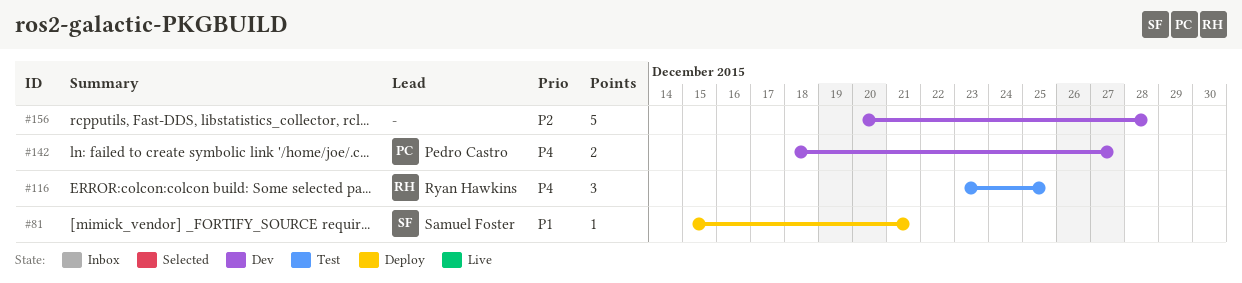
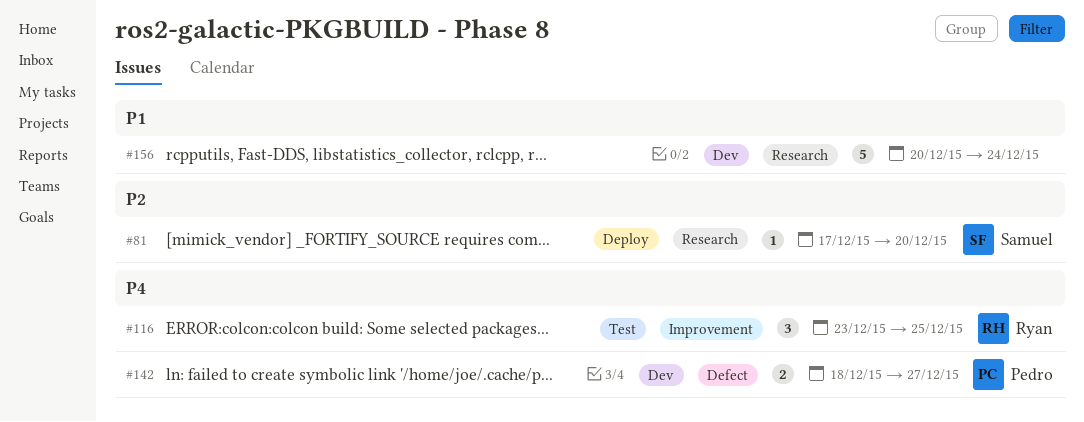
#81, priority: P1 -> P2
#81, start: Dec 15 -> Dec 17
#81, due: Dec 21 -> Dec 20
#156, priority: P2 -> P1
#156, due: Dec 28 -> Dec 24

